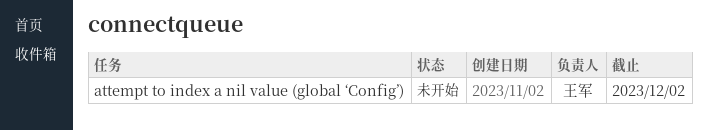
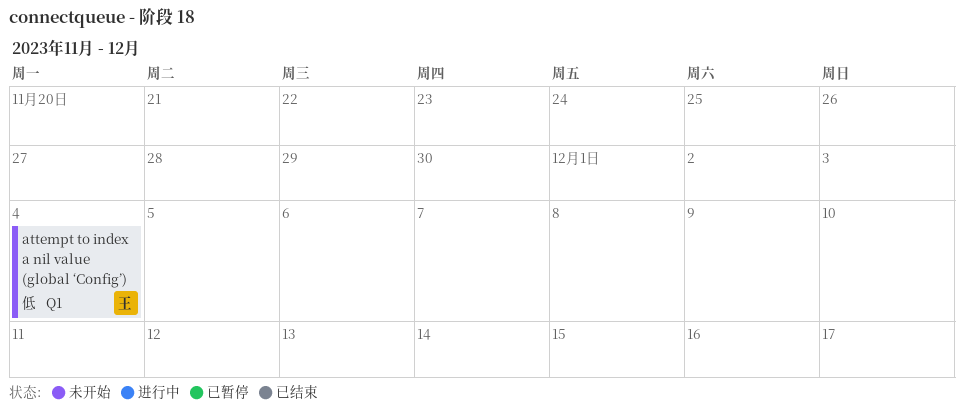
attempt to index a nil value (global ‘Config’), due: Dec 2 -> Dec 4

